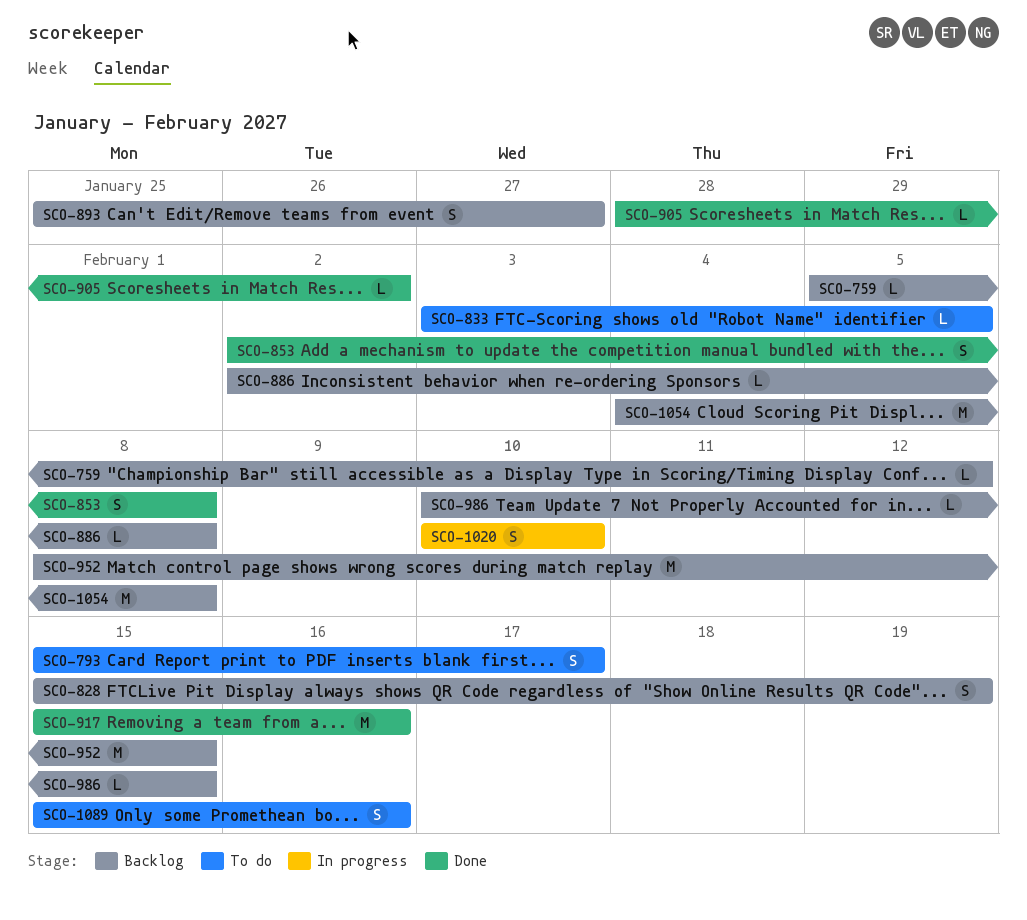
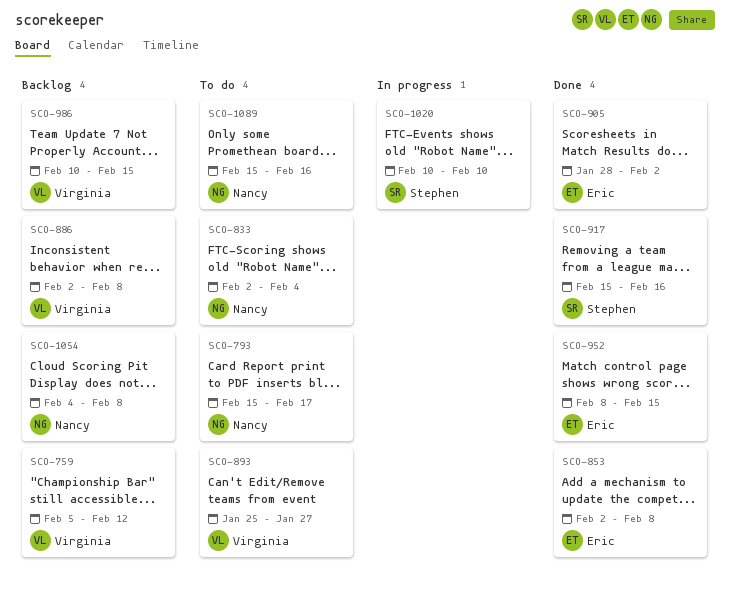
SCO-828: present -> none
SCO-833, start: Feb 3 -> Feb 2
SCO-833, due: Feb 5 -> Feb 4
SCO-893, status: Backlog -> To do
SCO-952, status: Backlog -> Done

